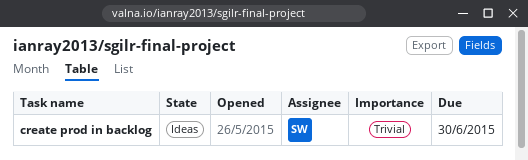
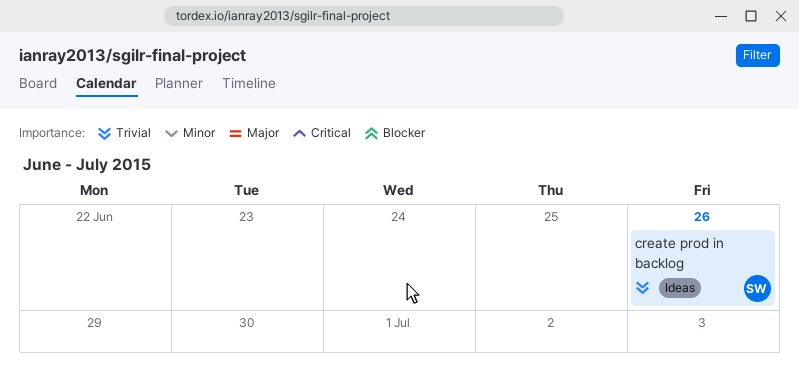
create prod in backlog, due: Jun 30 -> Jun 26

